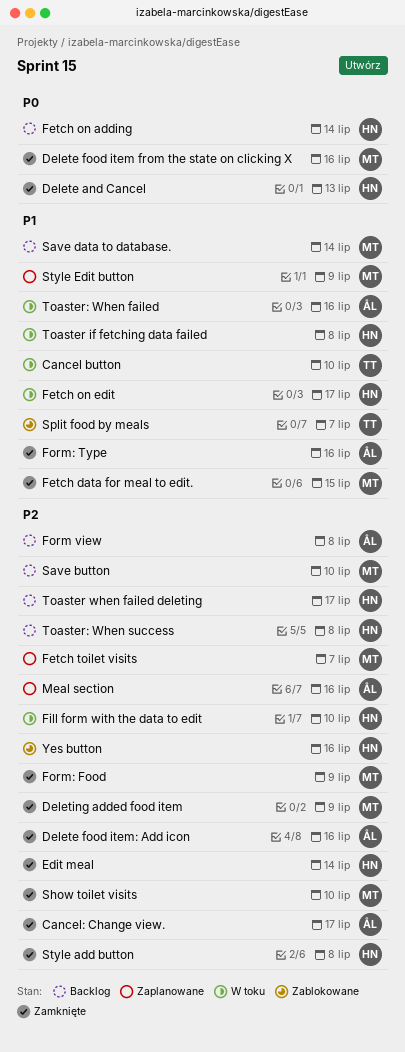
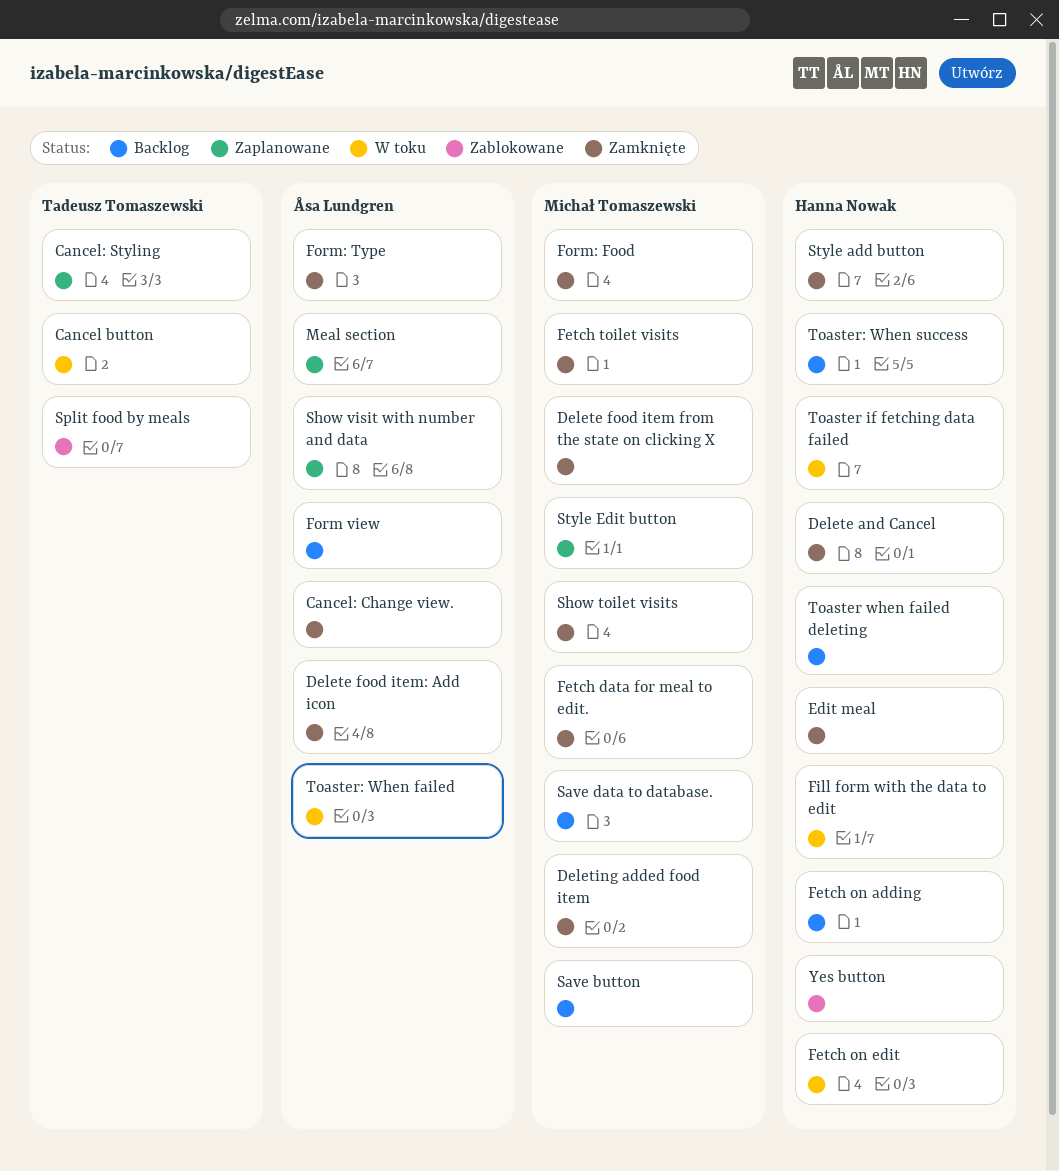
Cancel: Styling: none -> present
Fetch toilet visits, status: Zaplanowane -> Zamknięte
Show visit with number and data: none -> present

